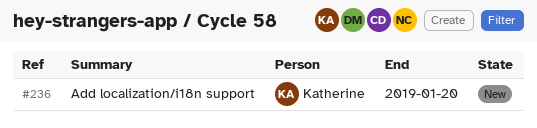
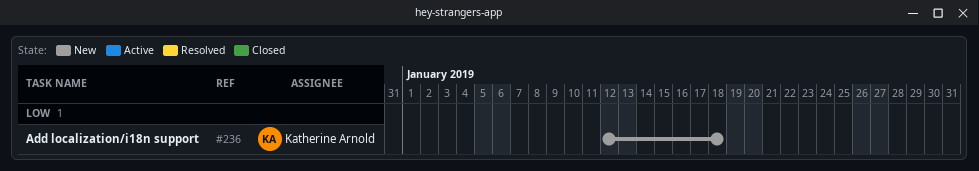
#236, due: Jan 20 -> Jan 18

